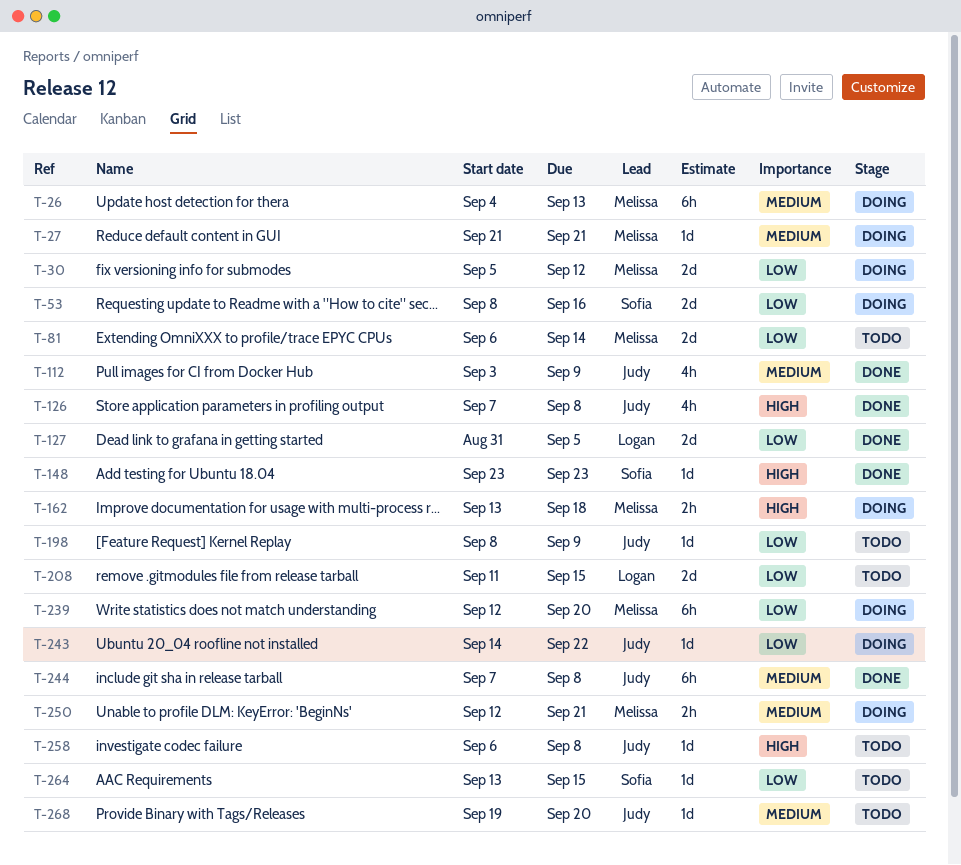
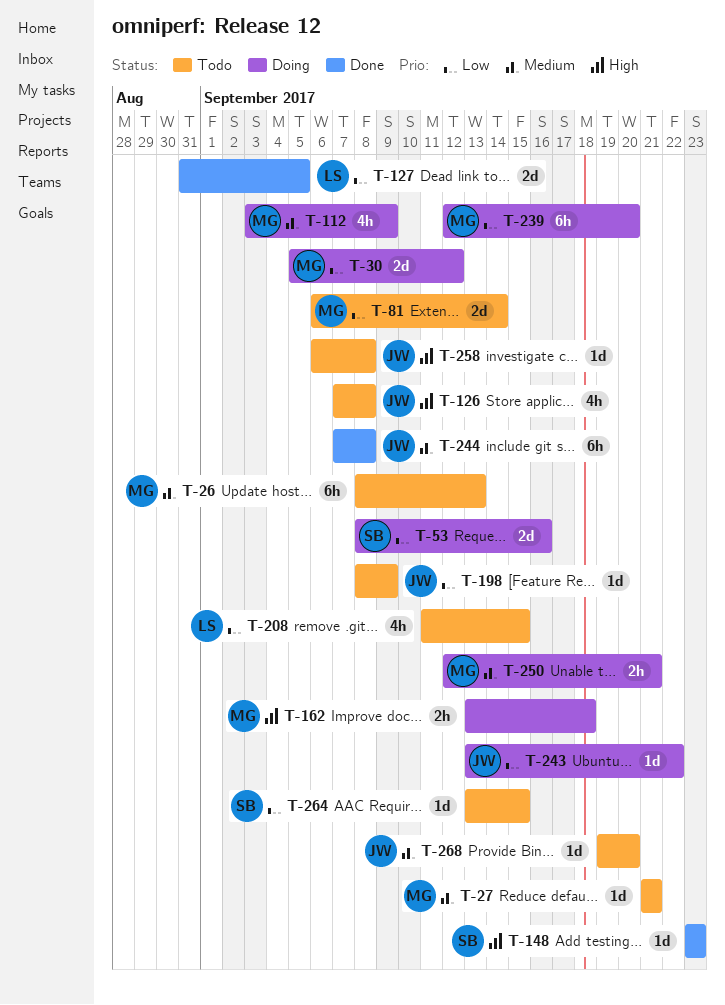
T-26, status: Doing -> Todo
T-26, start: Sep 4 -> Sep 8
T-27, status: Doing -> Todo
T-112, status: Done -> Doing
T-112, owner: Judy -> Melissa
T-126, status: Done -> Todo
T-208, estimate: 2d -> 4h
T-243, start: Sep 14 -> Sep 13

